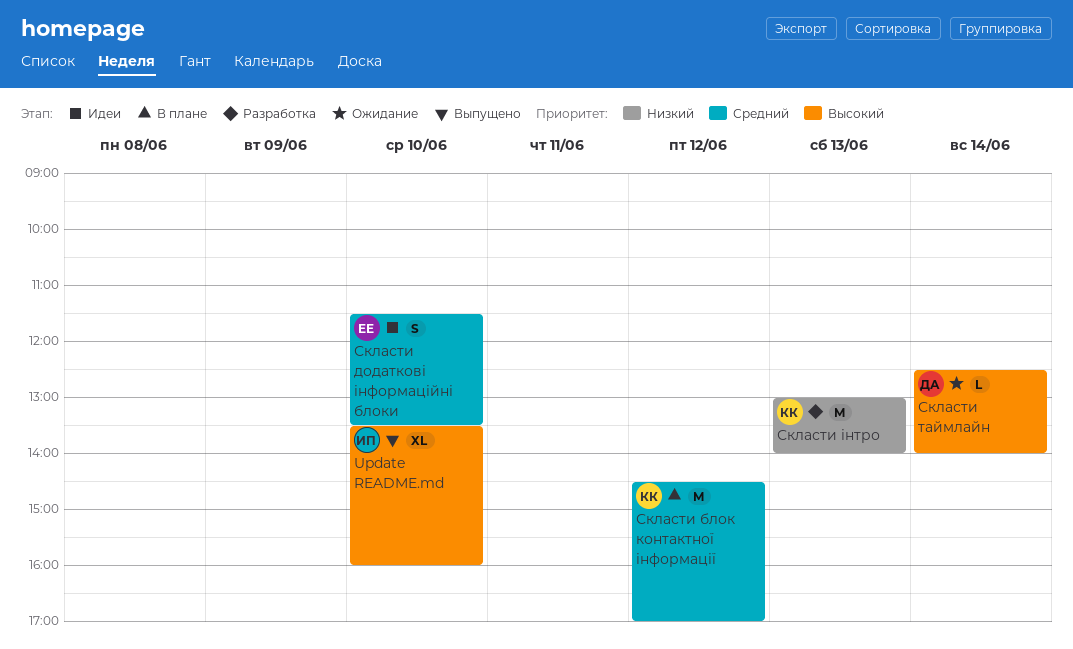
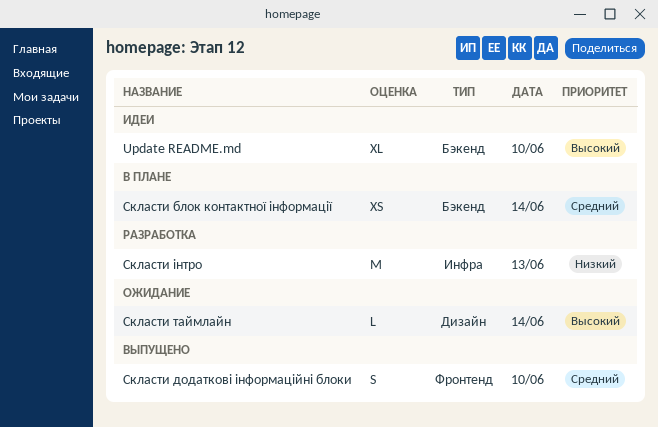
Update README.md, status: Выпущено -> Идеи
Скласти блок контактної інформації, estimate: M -> XS
Скласти блок контактної інформації, day: Jun 12 -> Jun 14
Скласти додаткові інформаційні блоки, status: Идеи -> Выпущено

